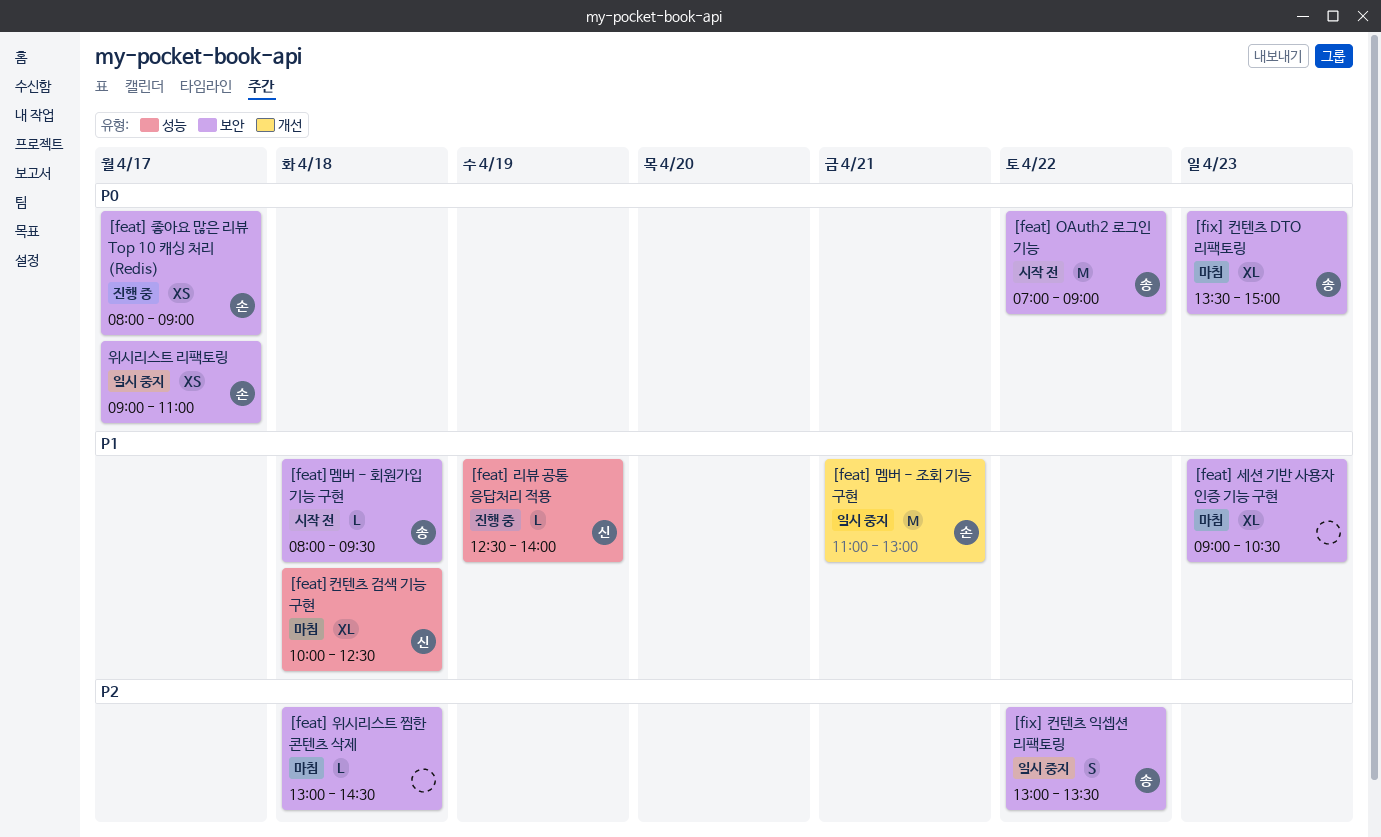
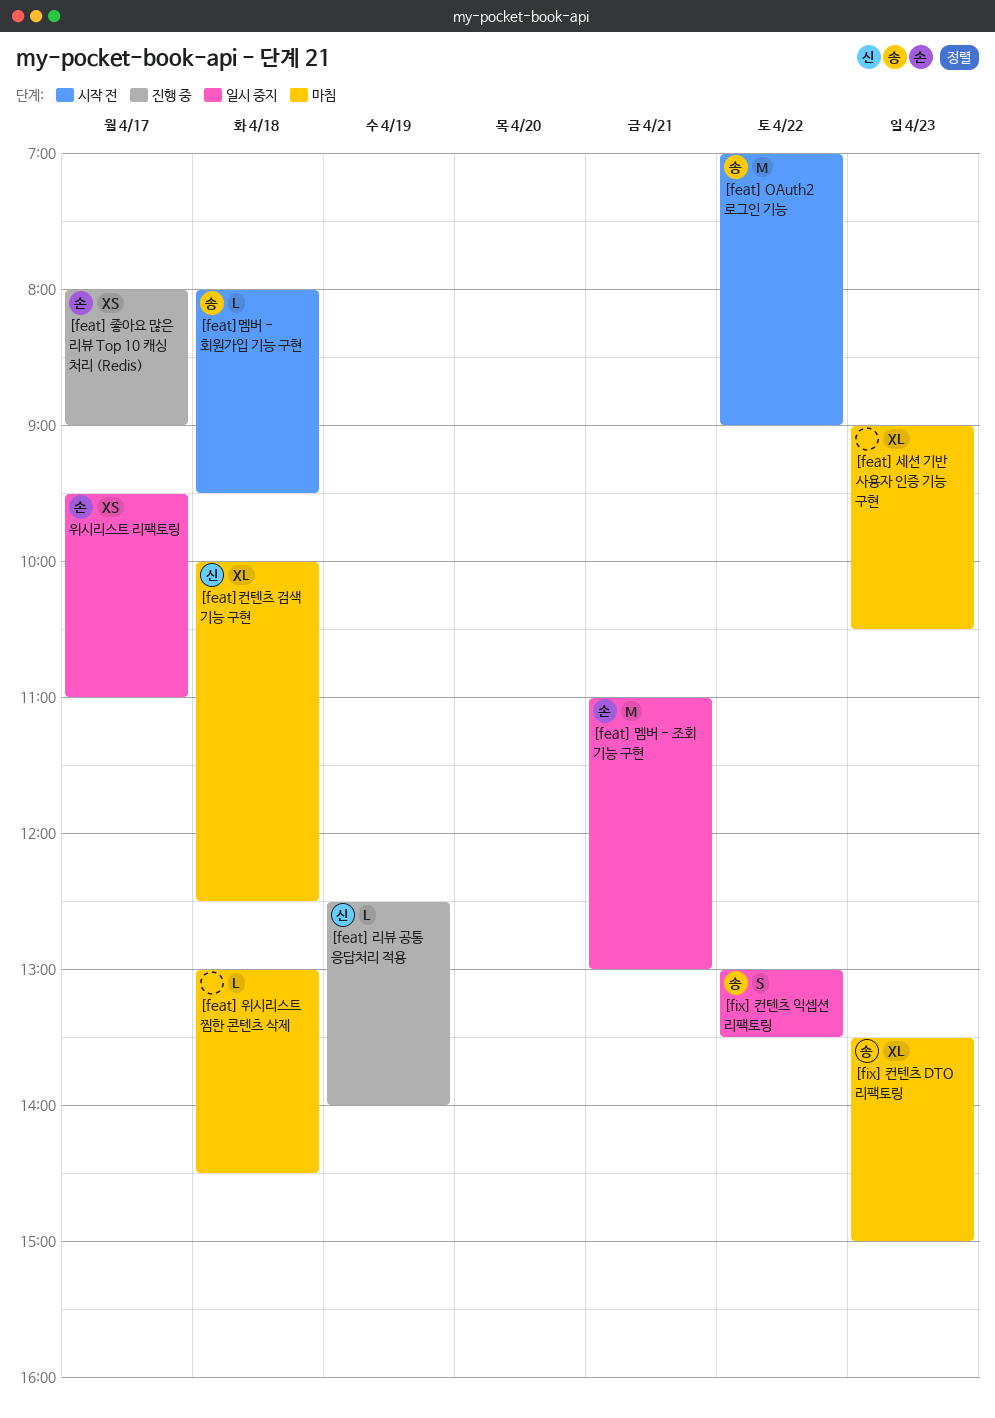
위시리스트 리팩토링, begins: 09:00 -> 09:30

